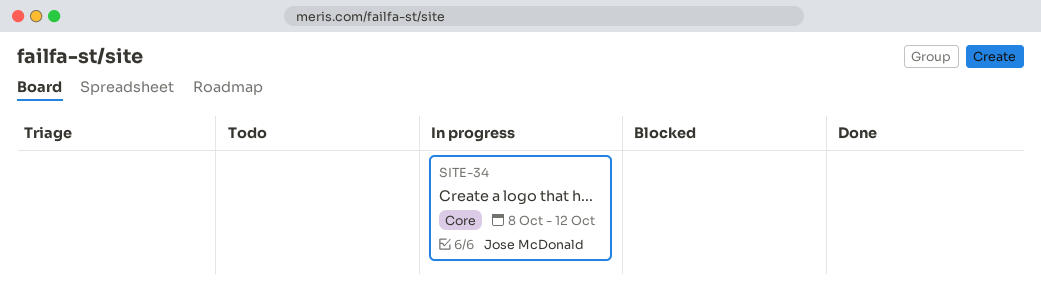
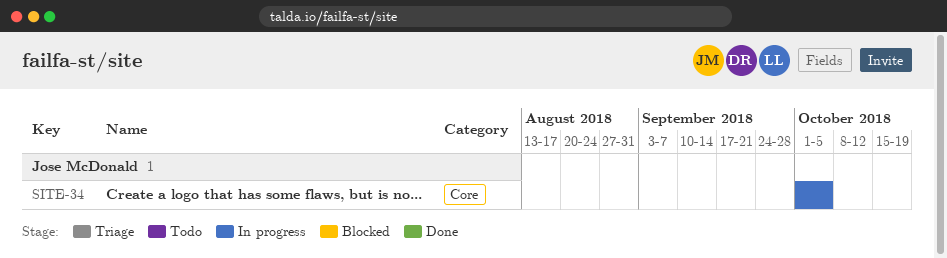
SITE-34, start: Oct 8 -> Oct 1
SITE-34, due: Oct 12 -> Oct 5

